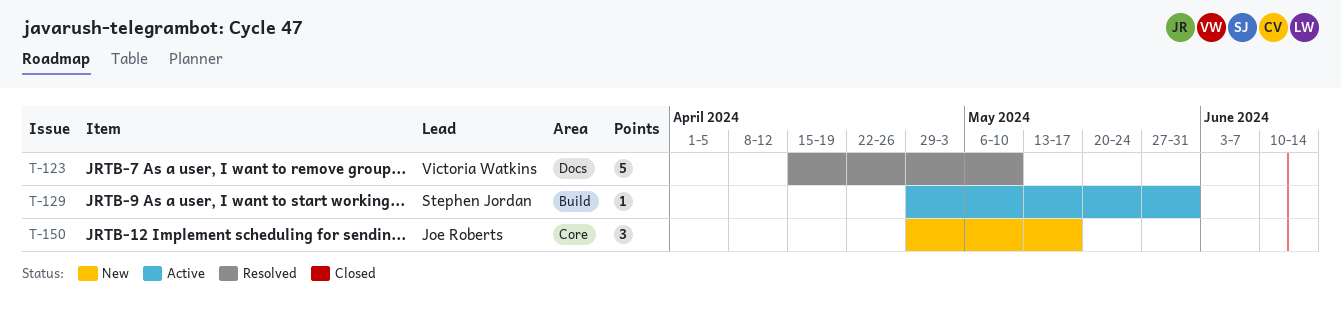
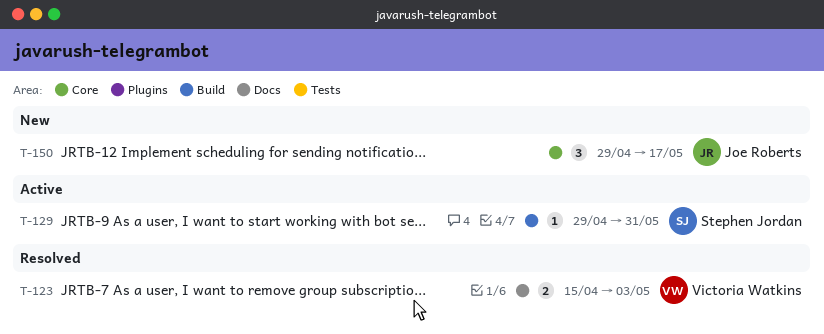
T-123, estimate: 5 -> 2
T-123, due: May 10 -> May 3

